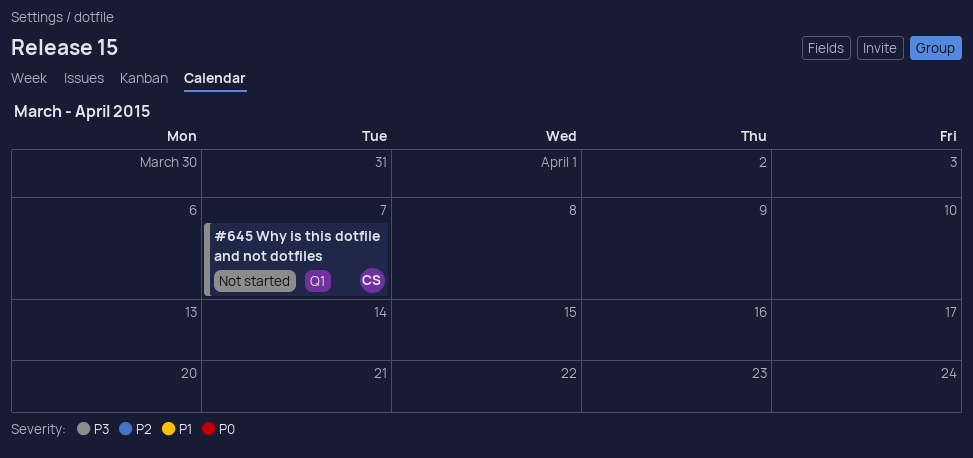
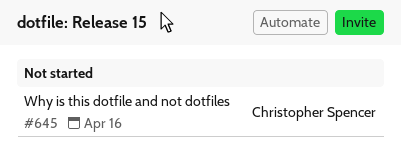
#645, due: Apr 7 -> Apr 16

